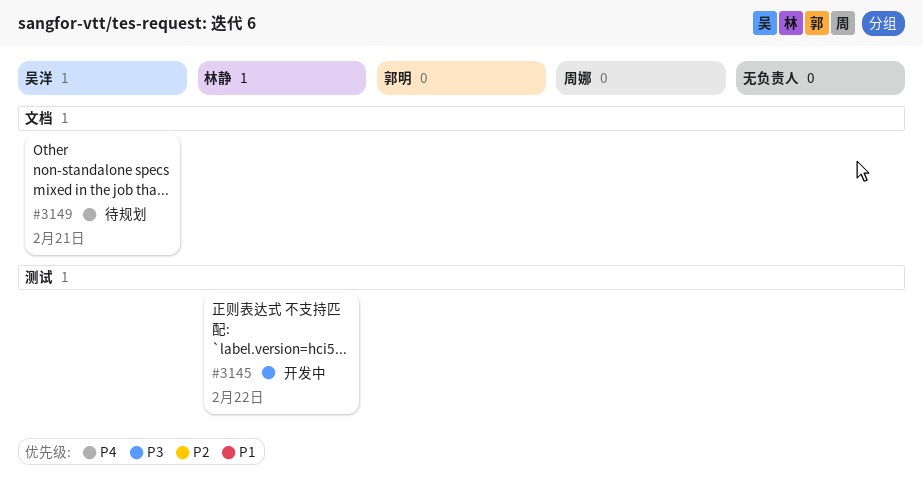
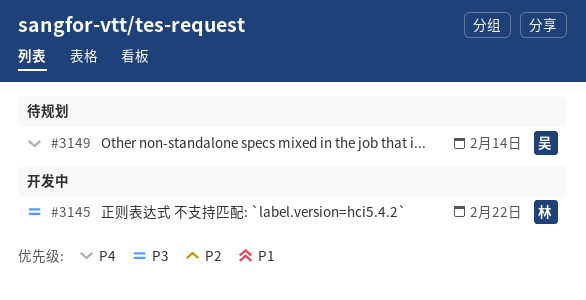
#3149, due: Feb 21 -> Feb 14

